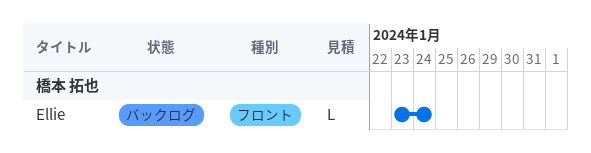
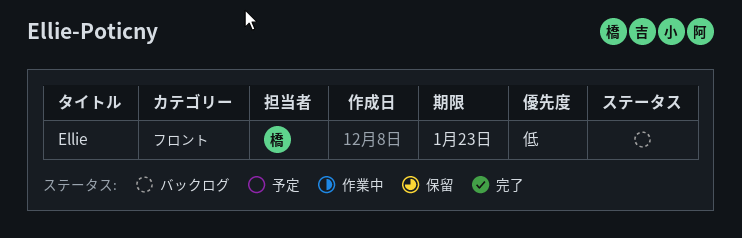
Ellie, due: Jan 24 -> Jan 23

